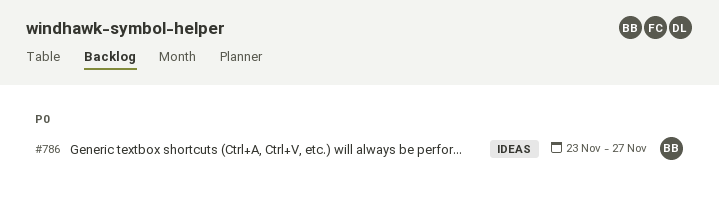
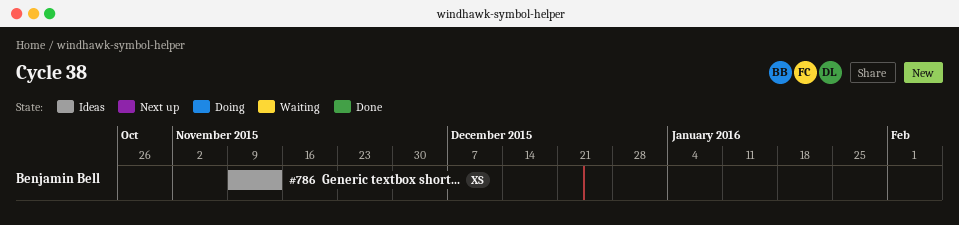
#786, start: Nov 23 -> Nov 9
#786, due: Nov 27 -> Nov 13

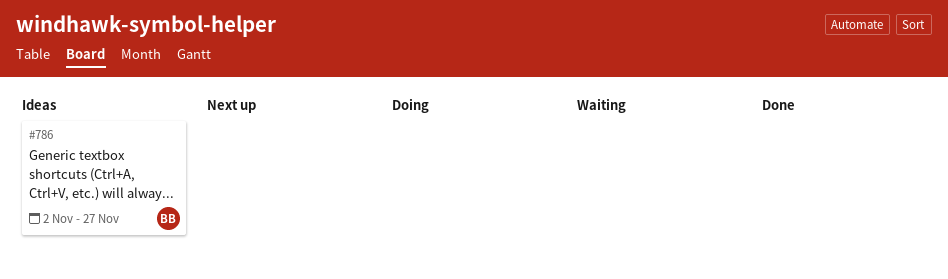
#786, start: Nov 9 -> Nov 2
#786, due: Nov 13 -> Nov 27

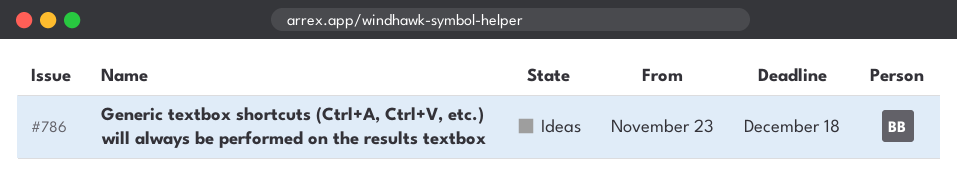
#786, start: Nov 2 -> Nov 23
#786, due: Nov 27 -> Dec 18

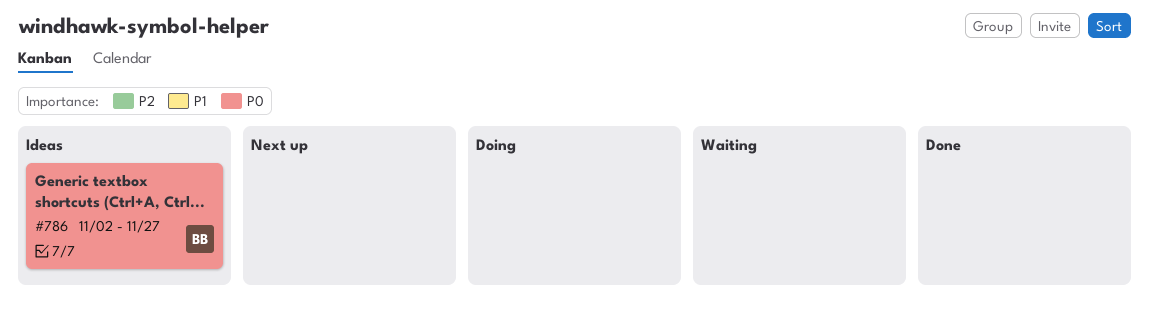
#786, start: Nov 23 -> Nov 2
#786, due: Dec 18 -> Nov 27

